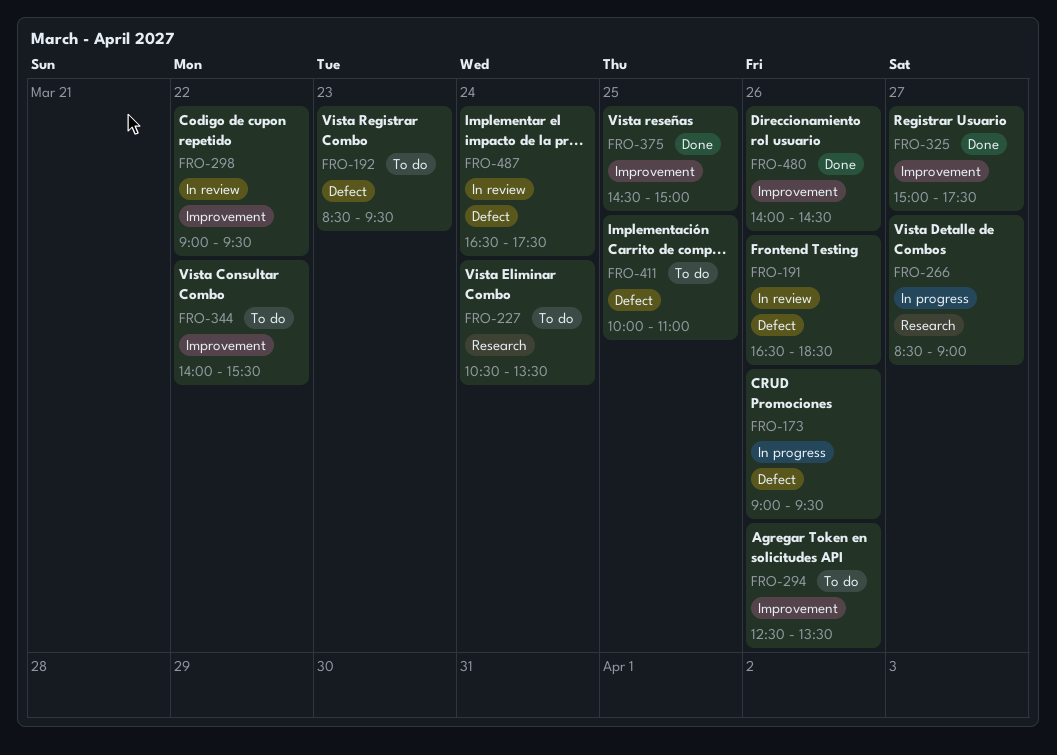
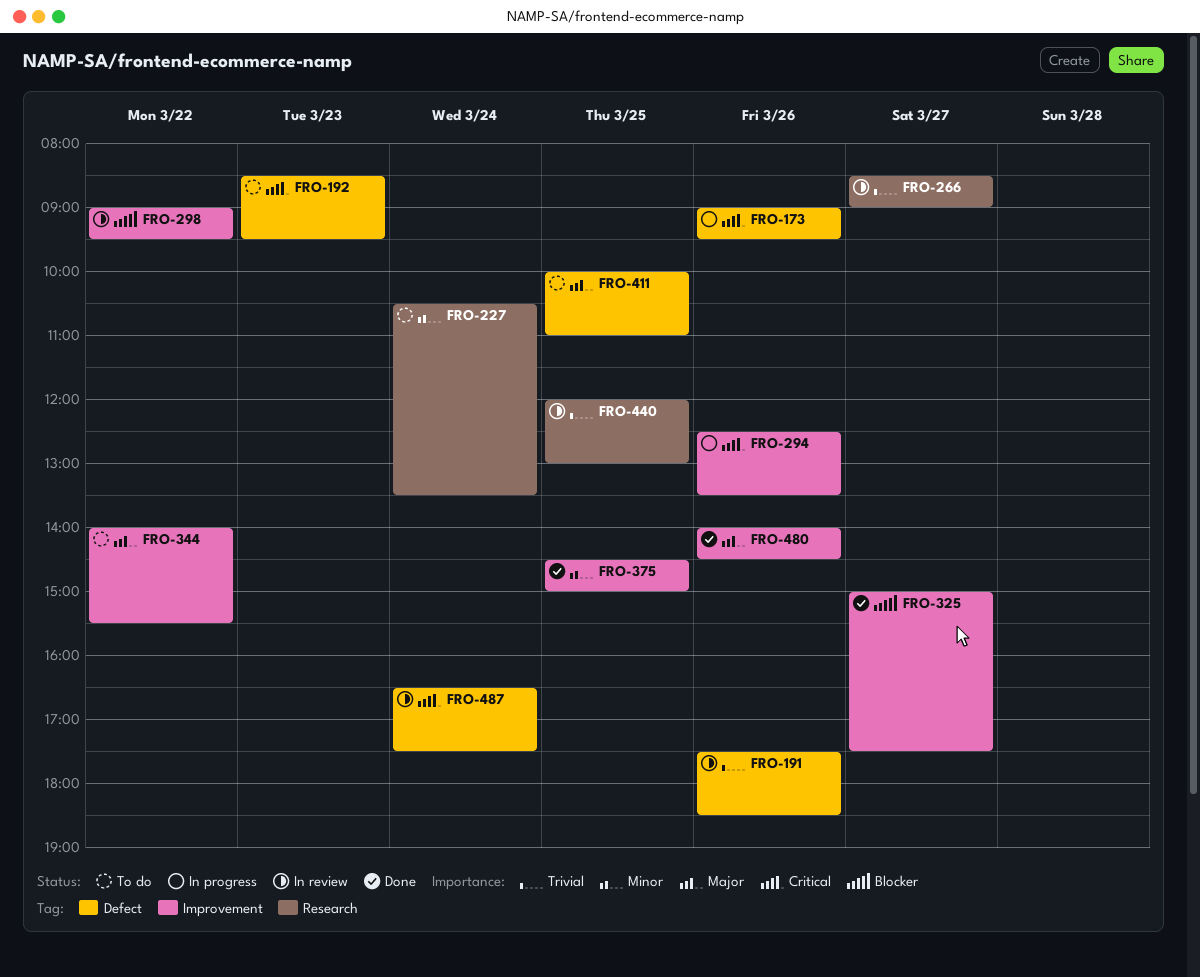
FRO-191, begins: 16:30 -> 17:30
FRO-266, status: In progress -> In review
FRO-294, status: To do -> In progress
FRO-440: none -> present

